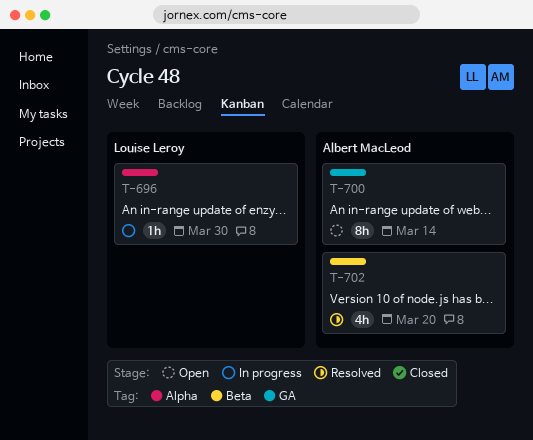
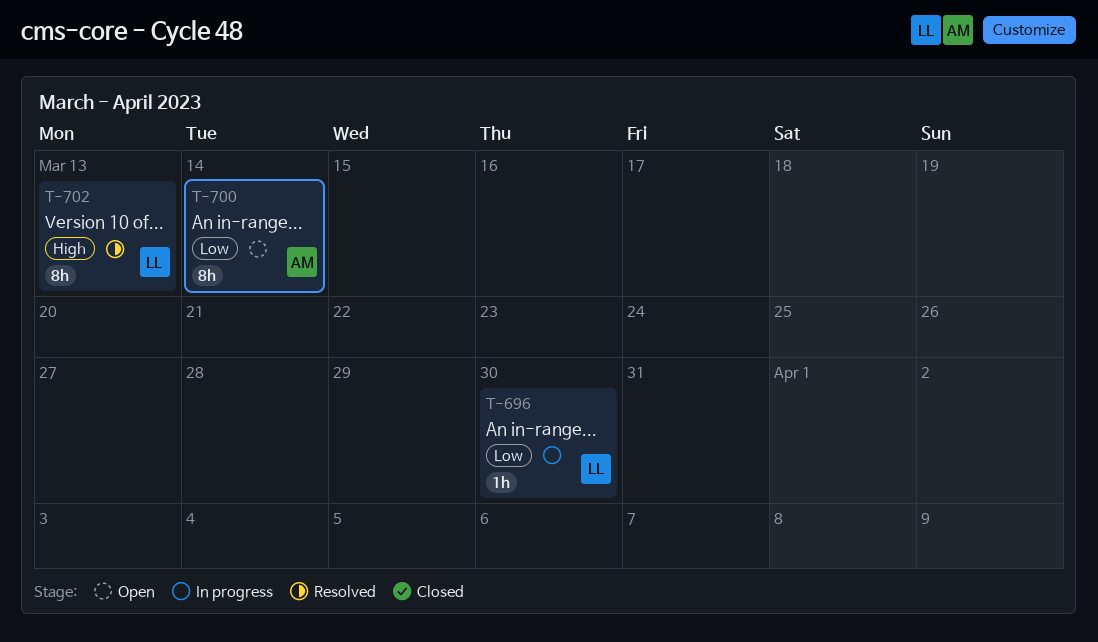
T-702, owner: Albert MacLeod -> Louise Leroy
T-702, estimate: 4h -> 8h
T-702, due: Mar 20 -> Mar 13

